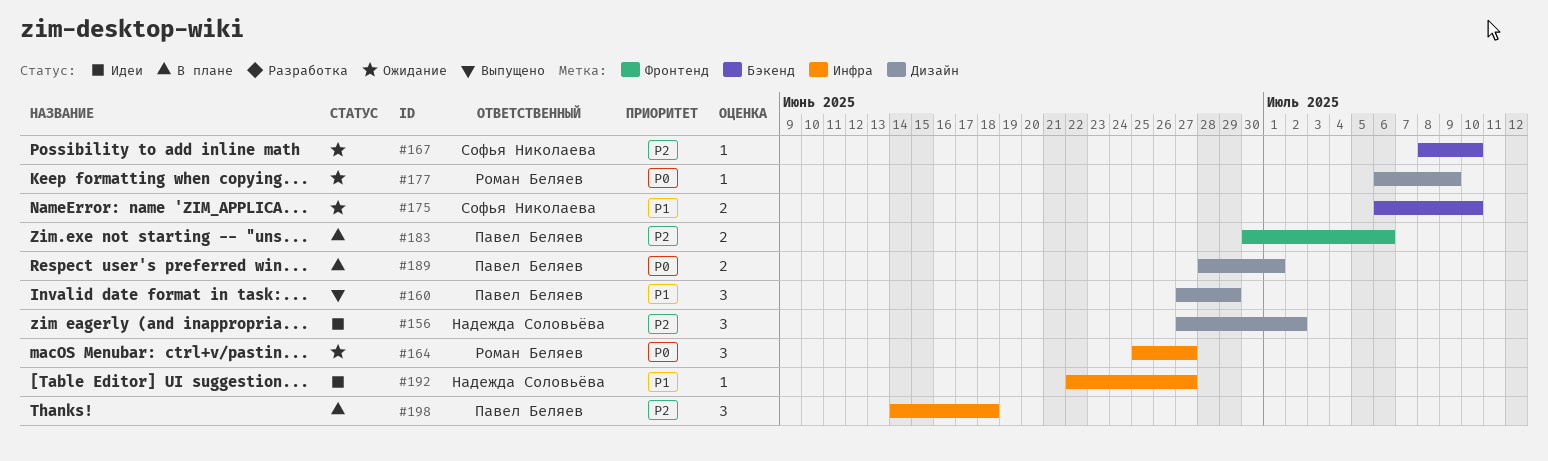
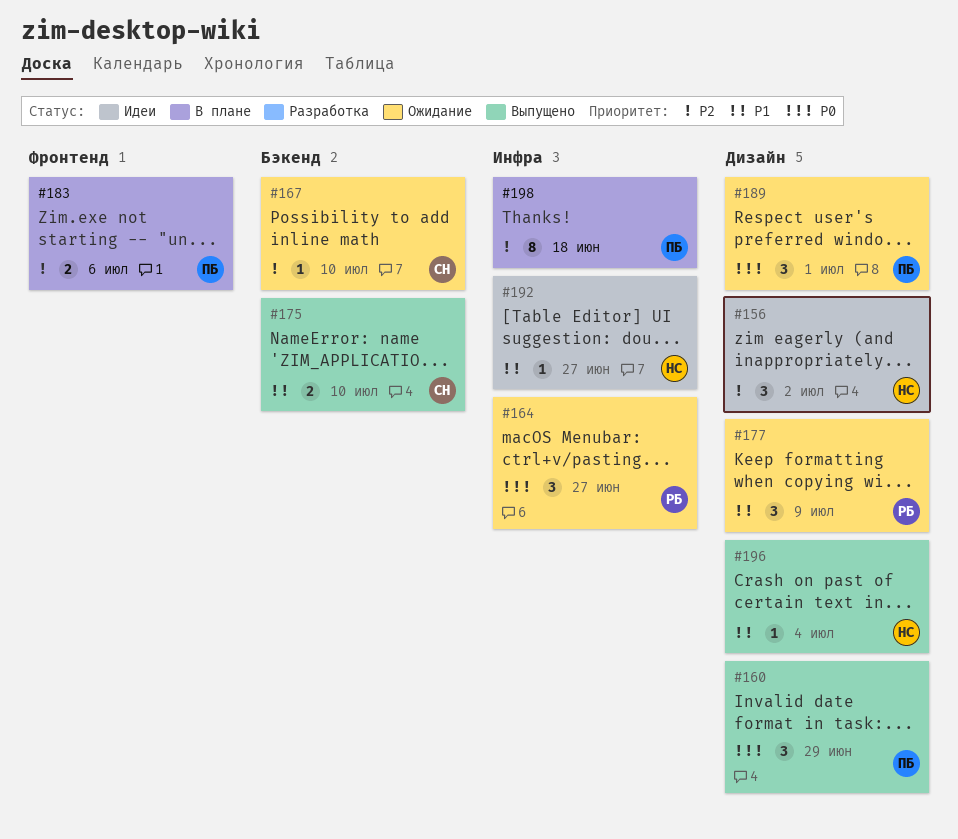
#160, priority: P1 -> P0
#175, status: Ожидание -> Выпущено
#177, priority: P0 -> P1
#177, estimate: 1 -> 3
#189, status: В плане -> Ожидание
#189, estimate: 2 -> 3
#196: none -> present
#198, estimate: 3 -> 8

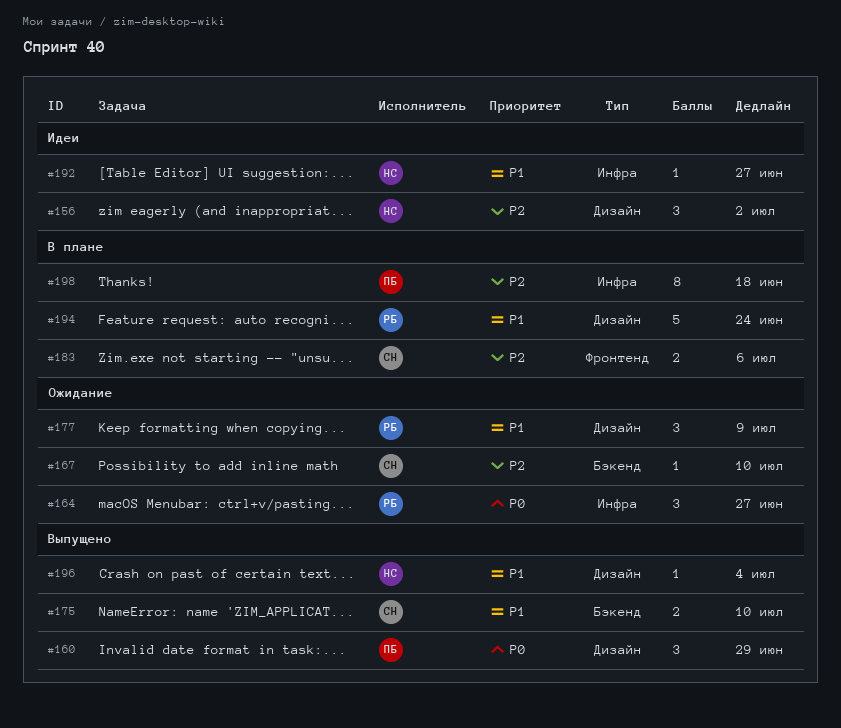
#183, owner: ПБ -> СН
#189: present -> none
#194: none -> present

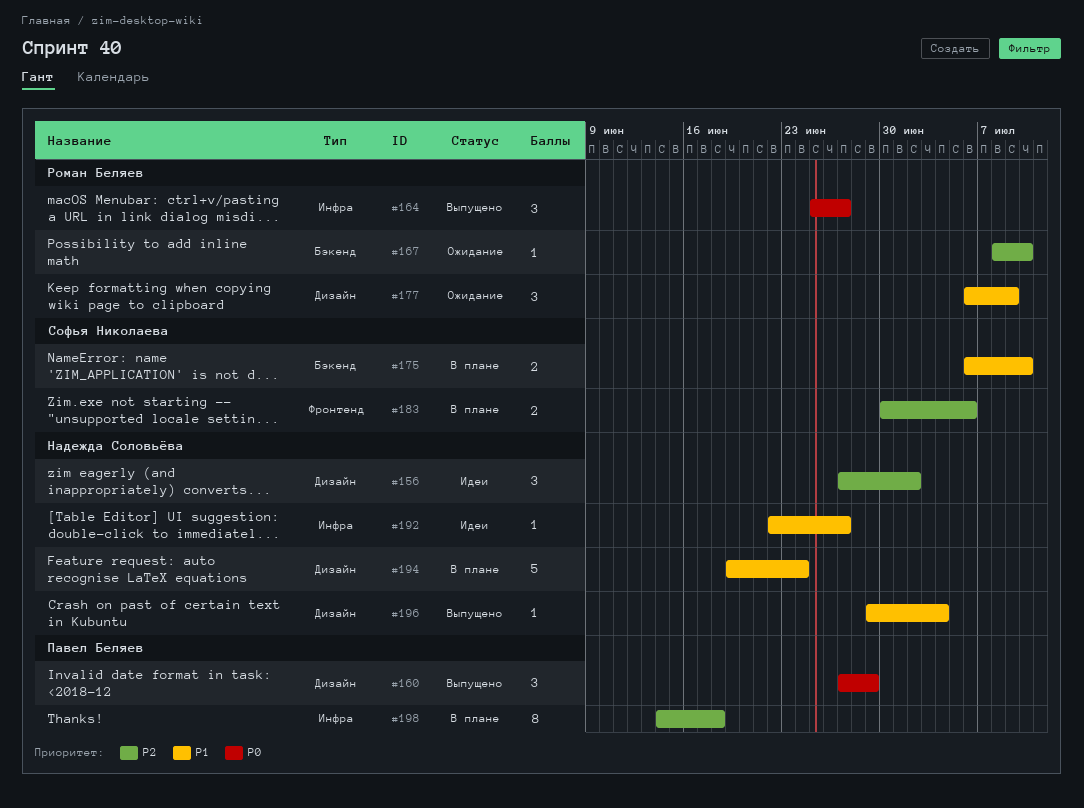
#164, status: Ожидание -> Выпущено
#167, owner: Софья Николаева -> Роман Беляев
#175, status: Выпущено -> В плане
#194, owner: Роман Беляев -> Надежда Соловьёва

